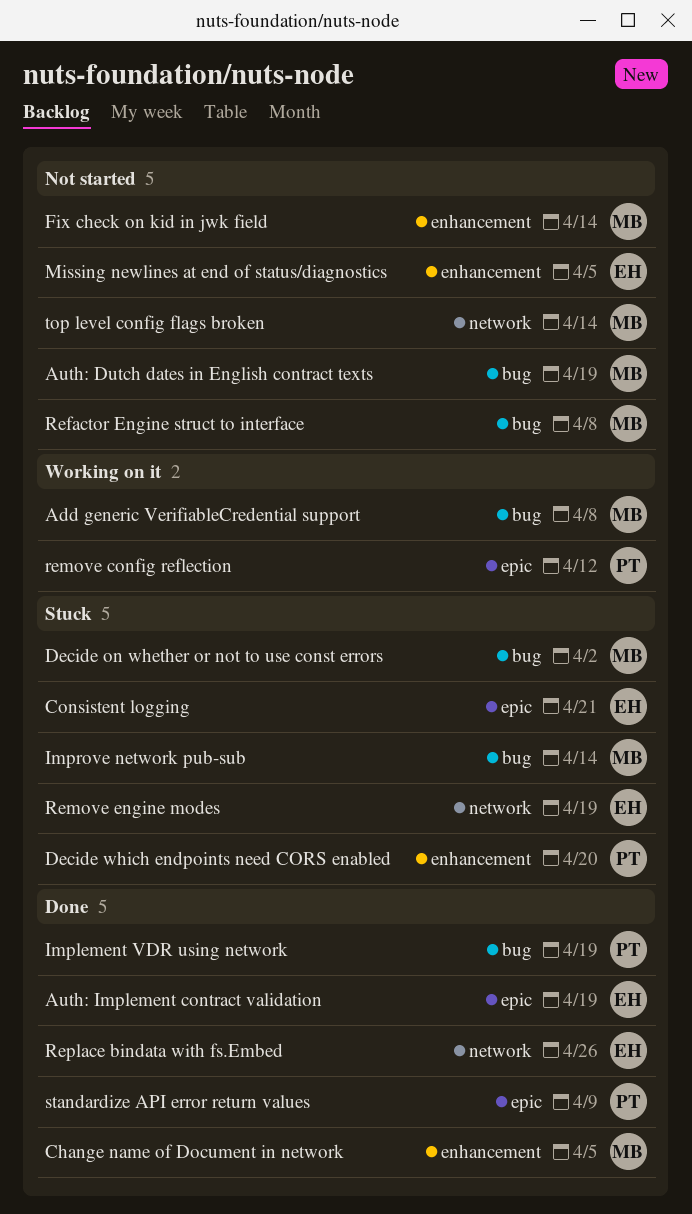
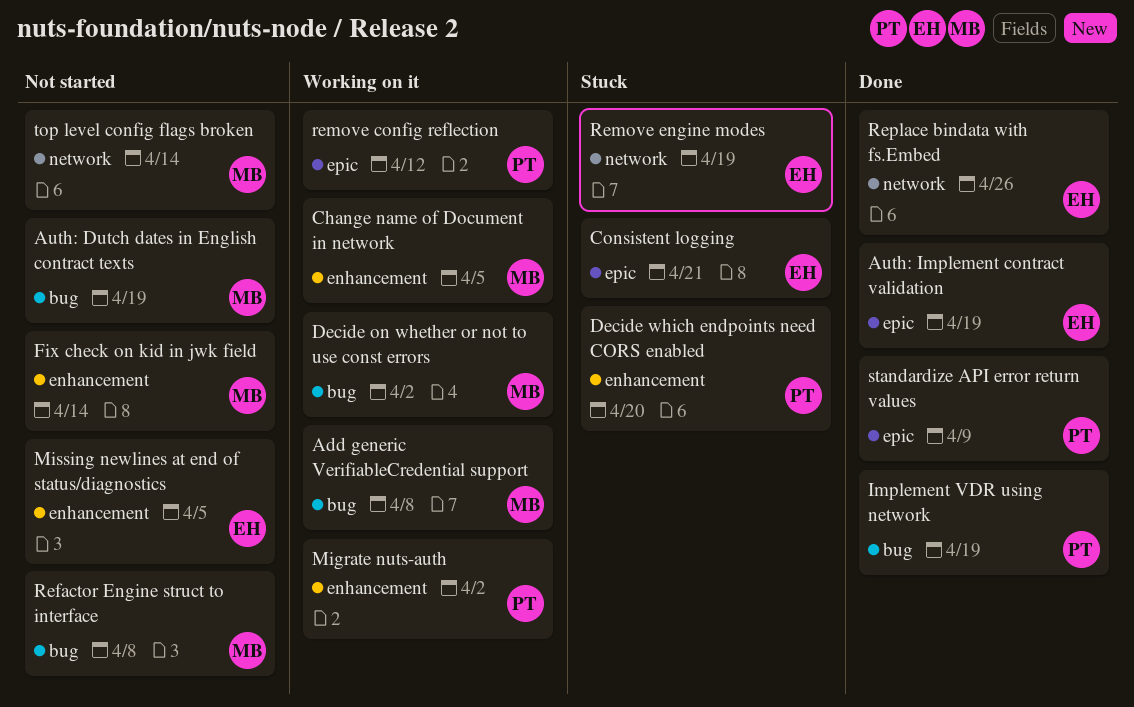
Change name of Document in network, status: Done -> Working on it
Decide on whether or not to use const errors, status: Stuck -> Working on it
Improve network pub-sub: present -> none
Migrate nuts-auth: none -> present

